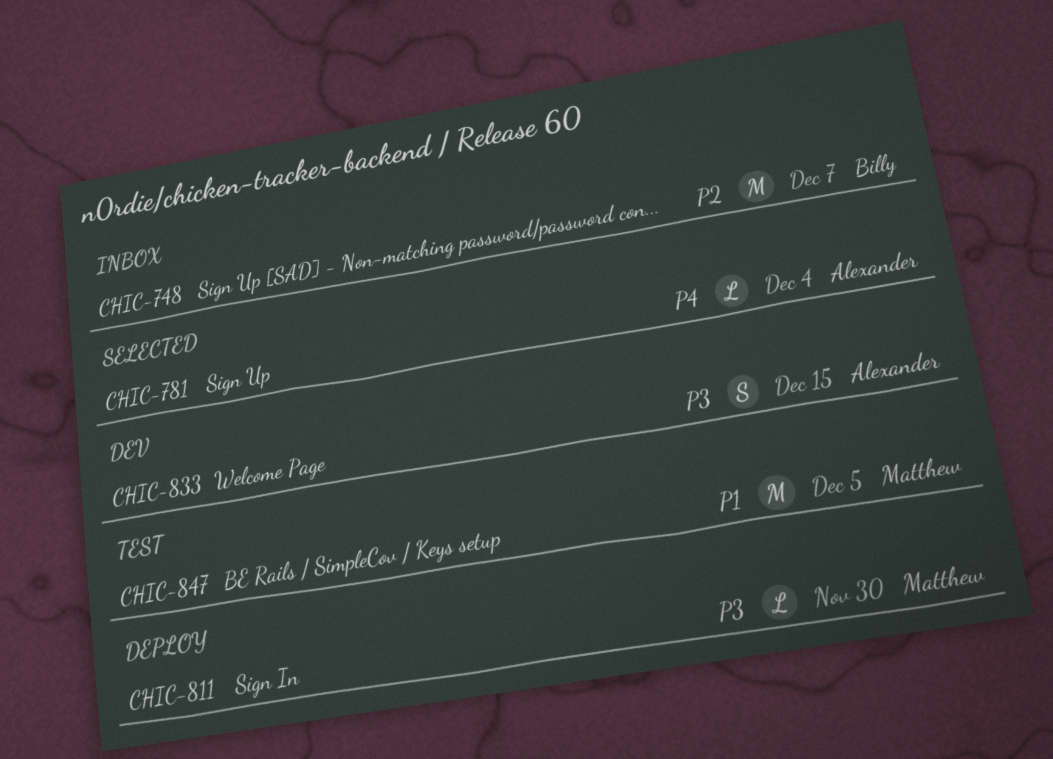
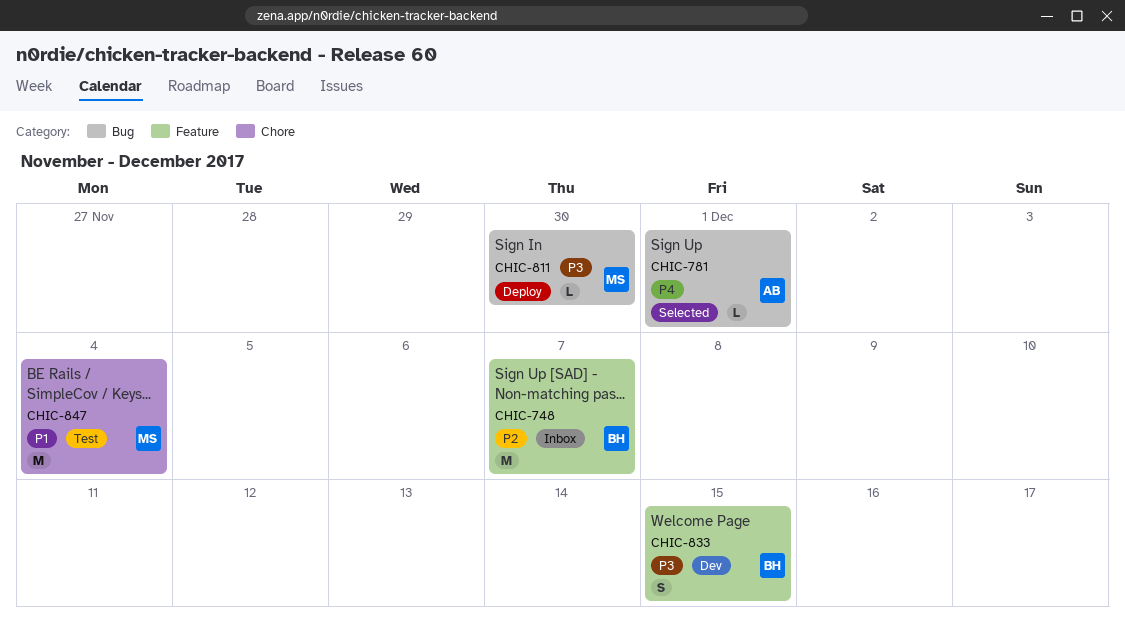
CHIC-781, due: Dec 4 -> Dec 1
CHIC-833, owner: Alexander -> Billy
CHIC-847, due: Dec 5 -> Dec 4

